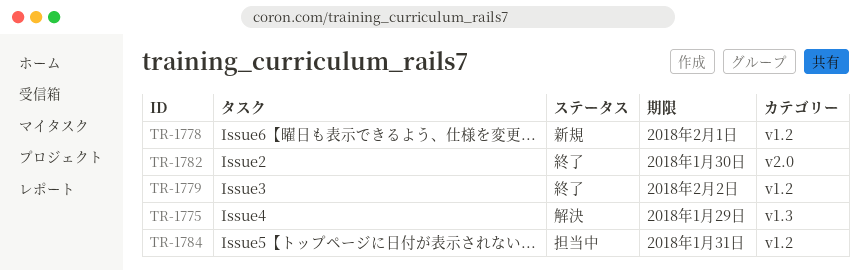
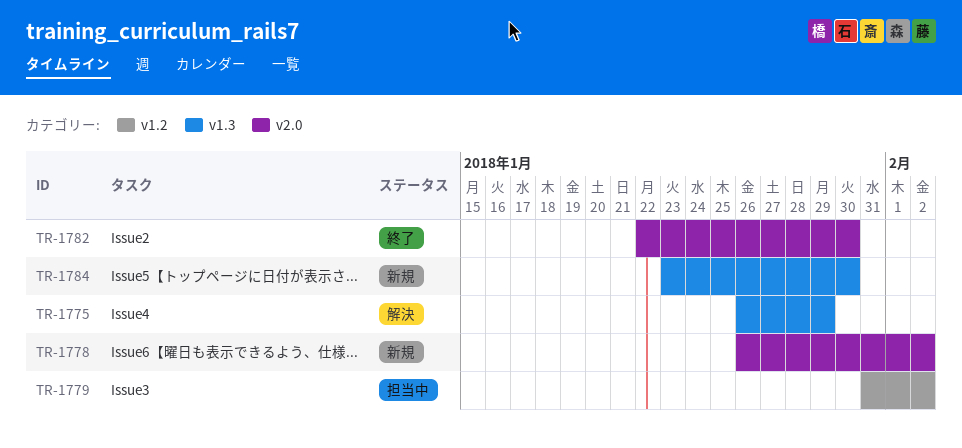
TR-1778, label: v1.2 -> v2.0
TR-1778, due: Feb 1 -> Feb 2
TR-1779, status: 終了 -> 担当中
TR-1784, status: 担当中 -> 新規
TR-1784, label: v1.2 -> v1.3
TR-1784, due: Jan 31 -> Jan 30

